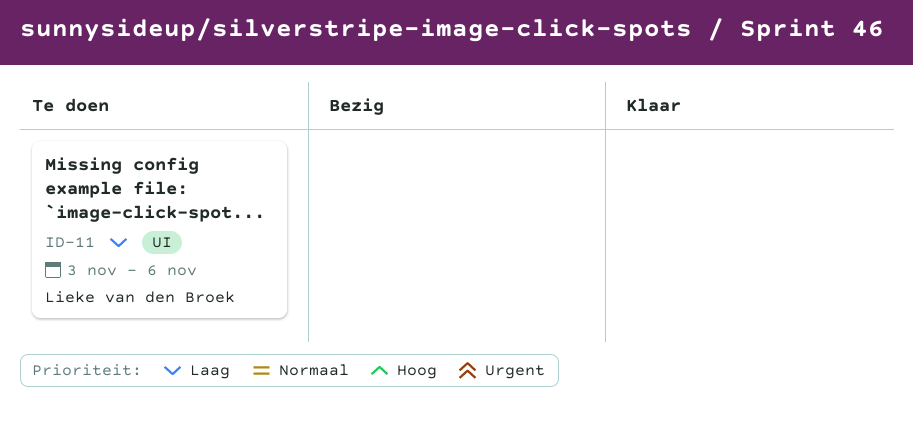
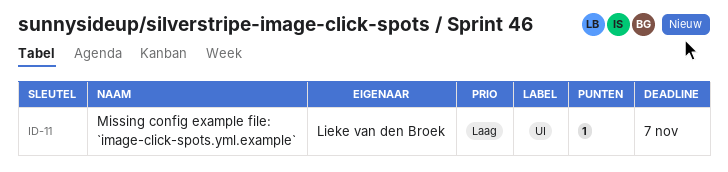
ID-11, due: Nov 6 -> Nov 7

